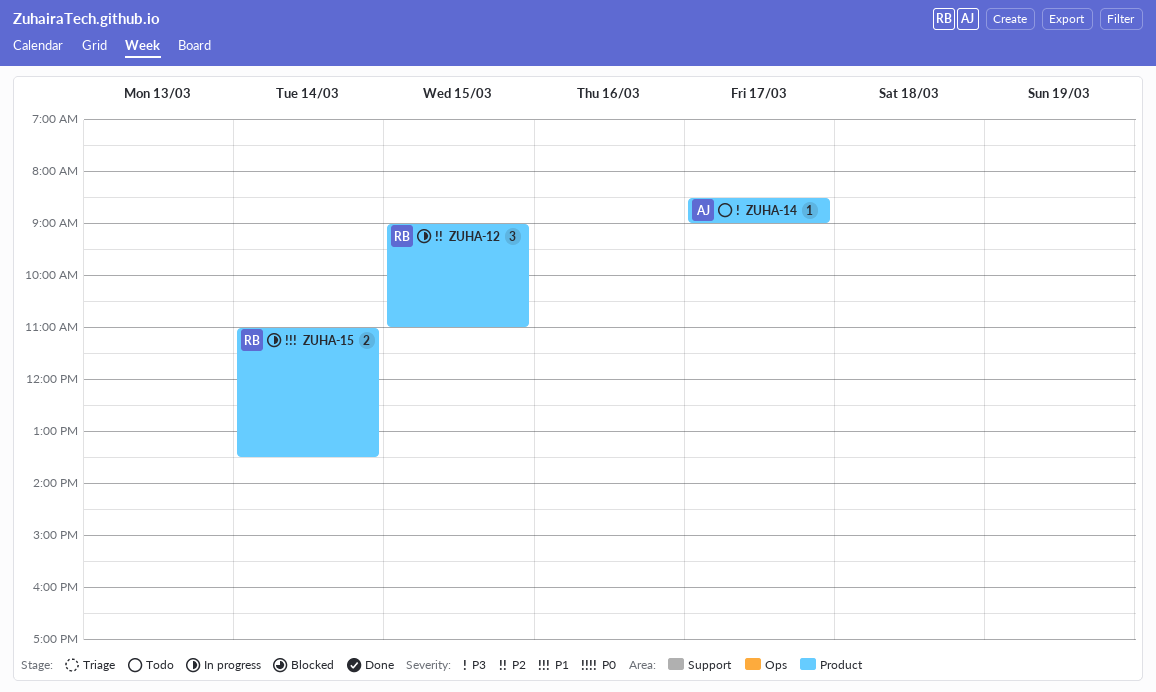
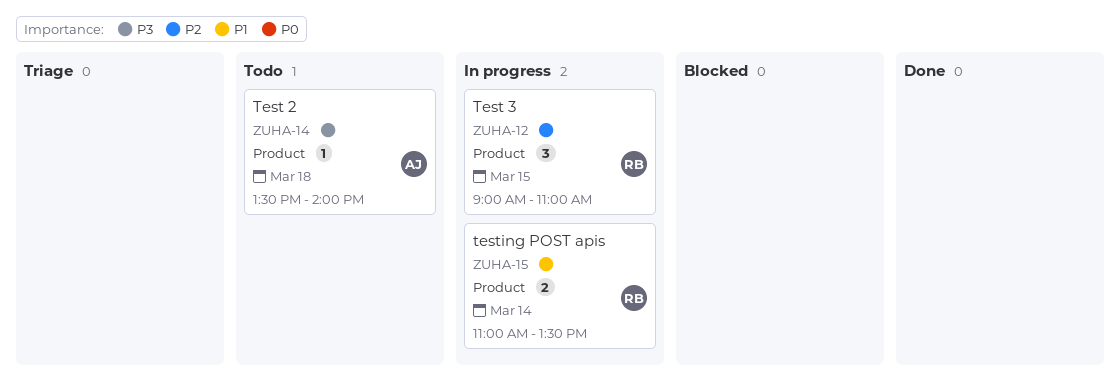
ZUHA-14, day: Mar 17 -> Mar 18
ZUHA-14, begins: 08:30 -> 13:30
ZUHA-14, ends: 09:00 -> 14:00

